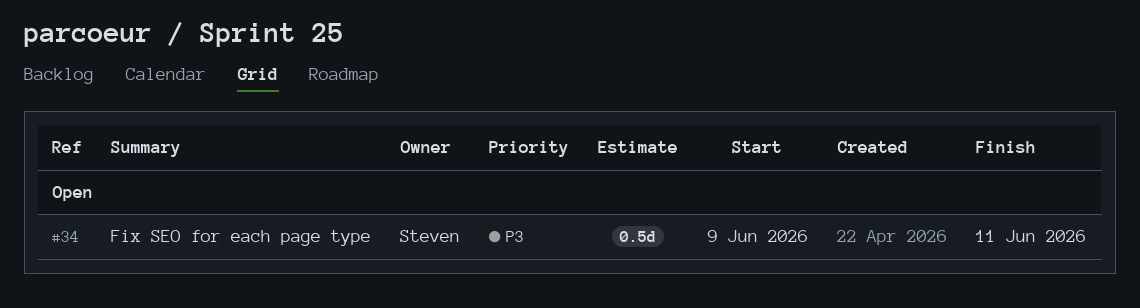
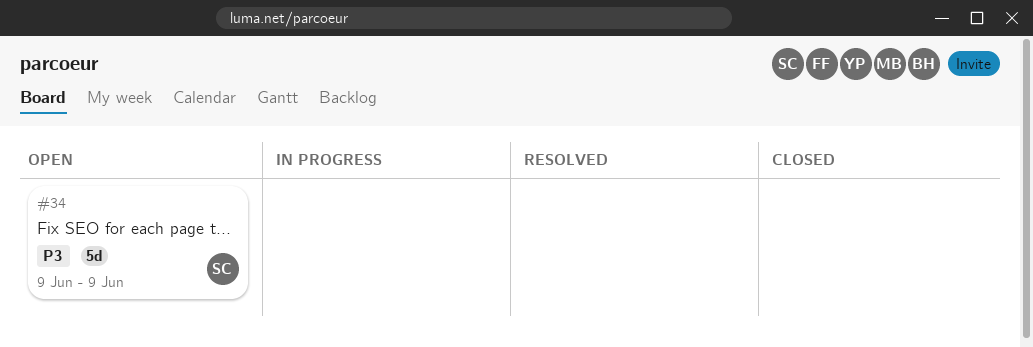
#34, estimate: 0.5d -> 5d
#34, due: Jun 11 -> Jun 9

